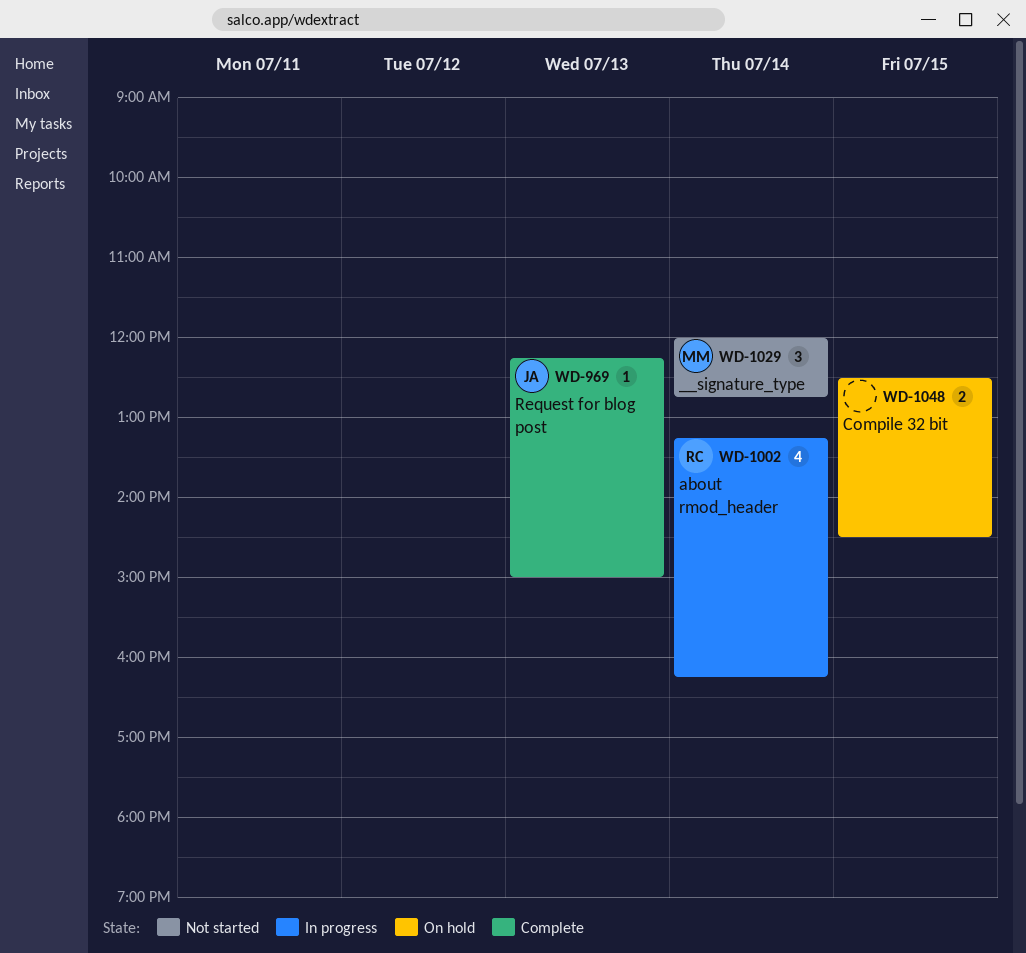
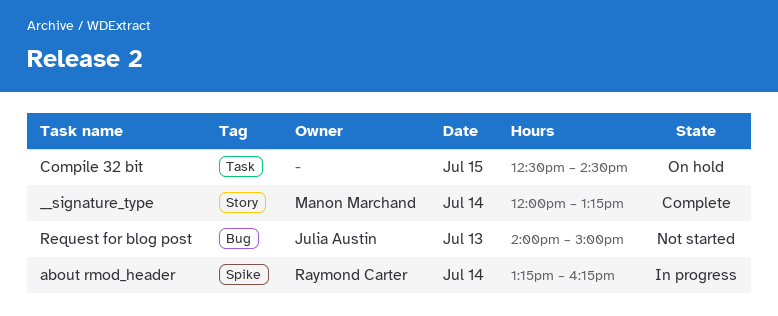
__signature_type, status: Not started -> Complete
__signature_type, ends: 12:45 -> 13:15
Request for blog post, status: Complete -> Not started
Request for blog post, begins: 12:15 -> 14:00

